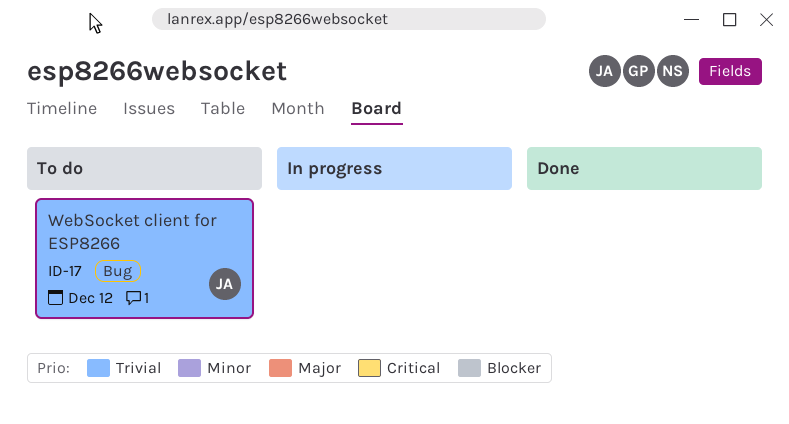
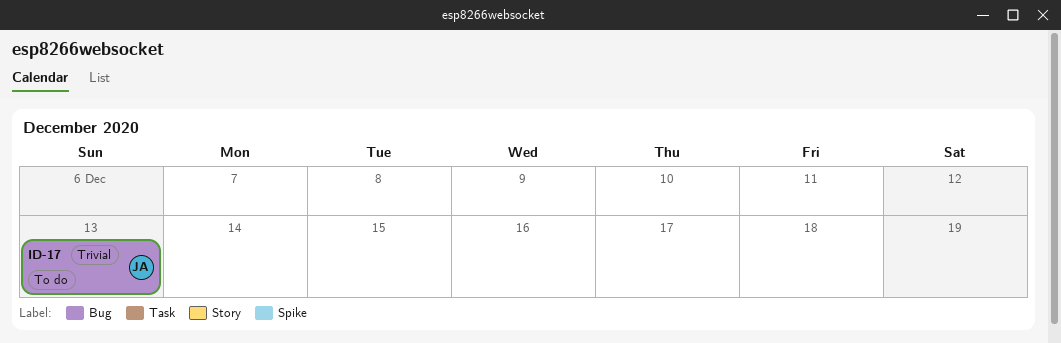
ID-17, due: Dec 12 -> Dec 13

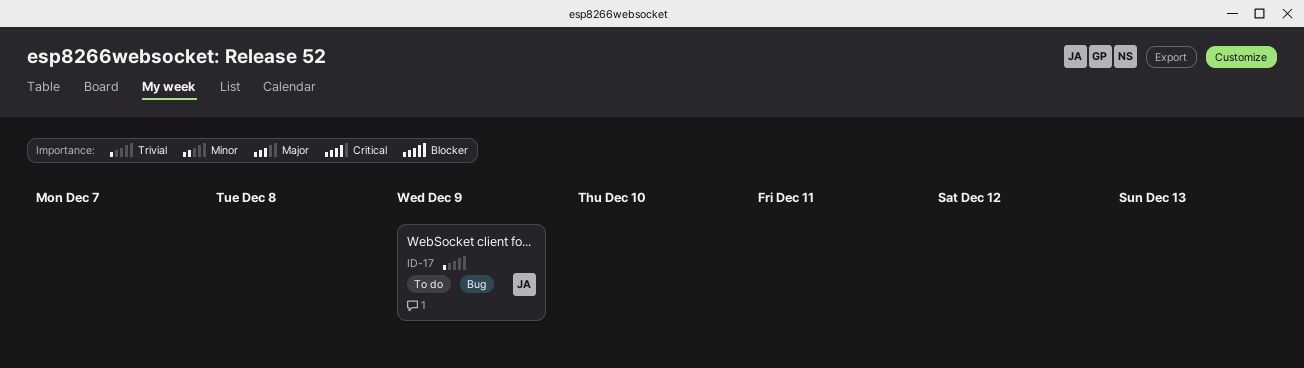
ID-17, due: Dec 13 -> Dec 9

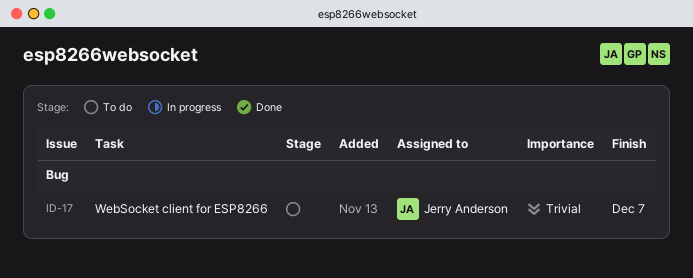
ID-17, due: Dec 9 -> Dec 7

